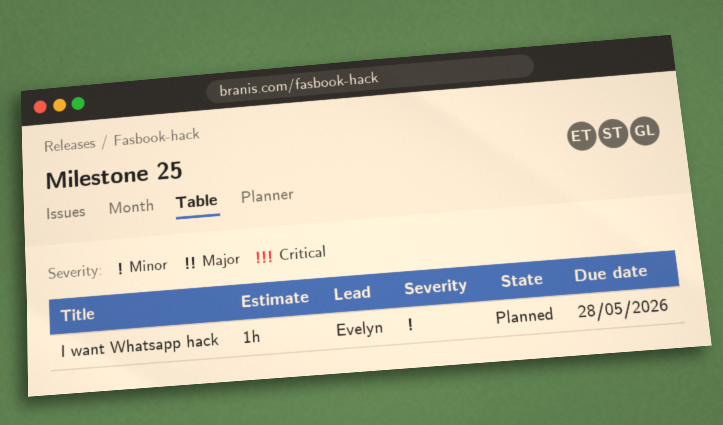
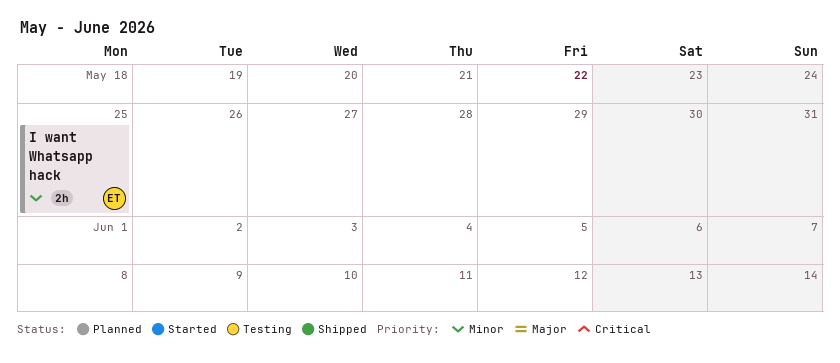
I want Whatsapp hack, estimate: 1h -> 2h
I want Whatsapp hack, due: May 28 -> May 25

